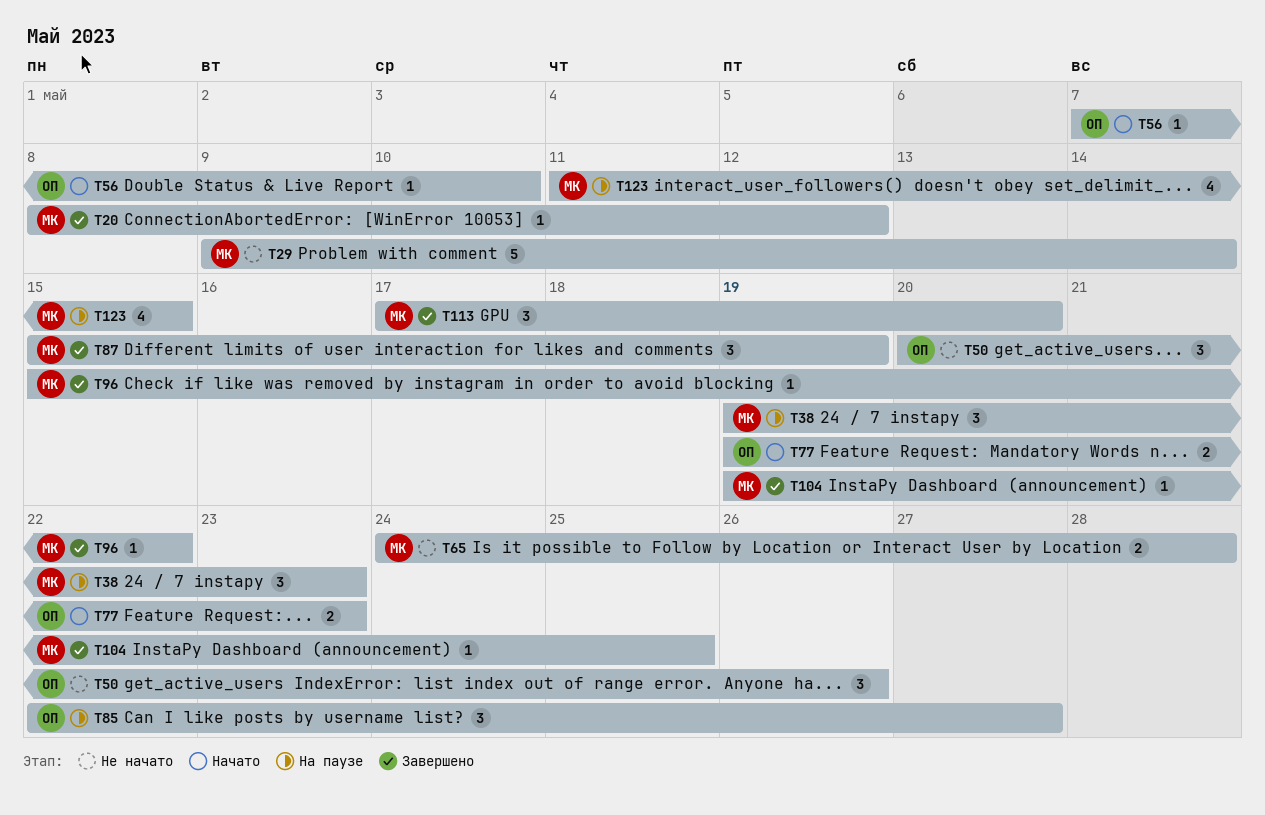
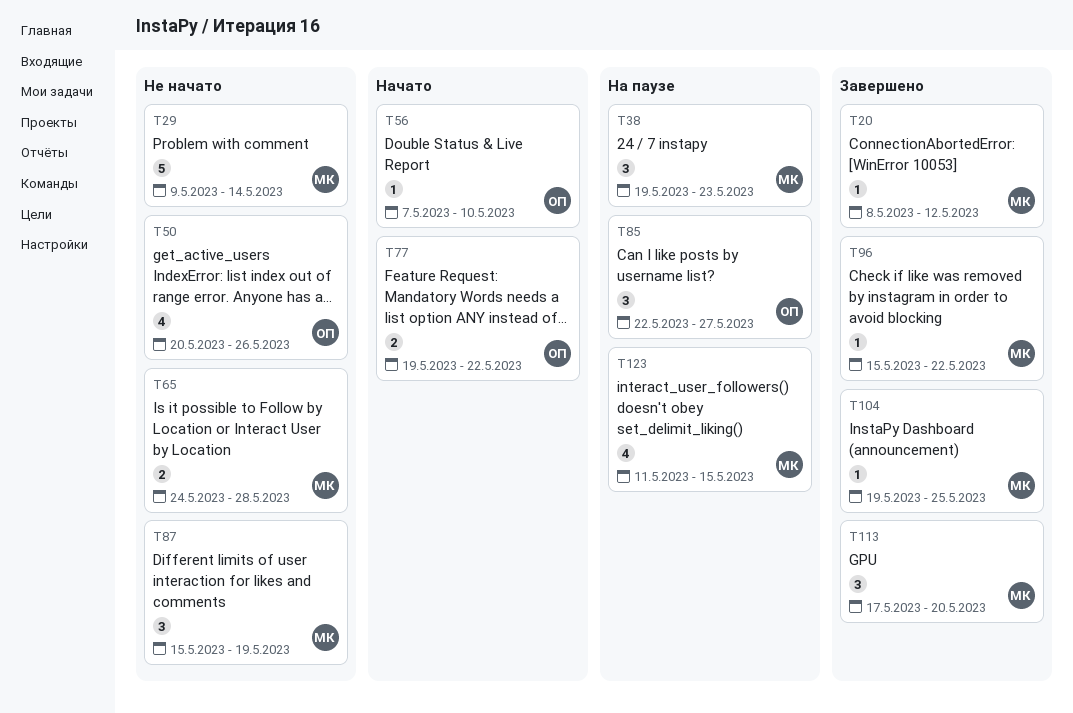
T50, estimate: 3 -> 4
T77, due: May 23 -> May 22
T87, status: Завершено -> Не начато

